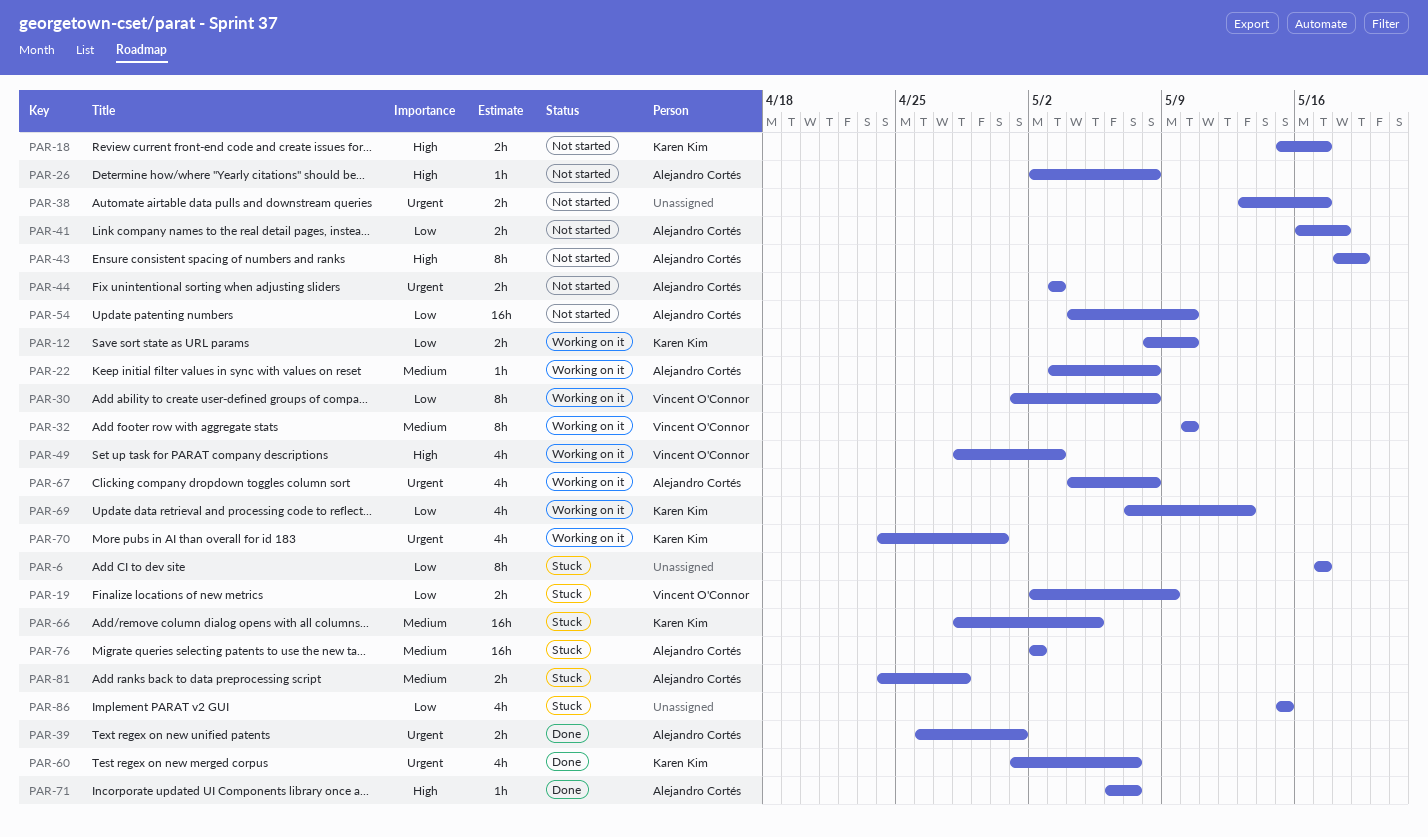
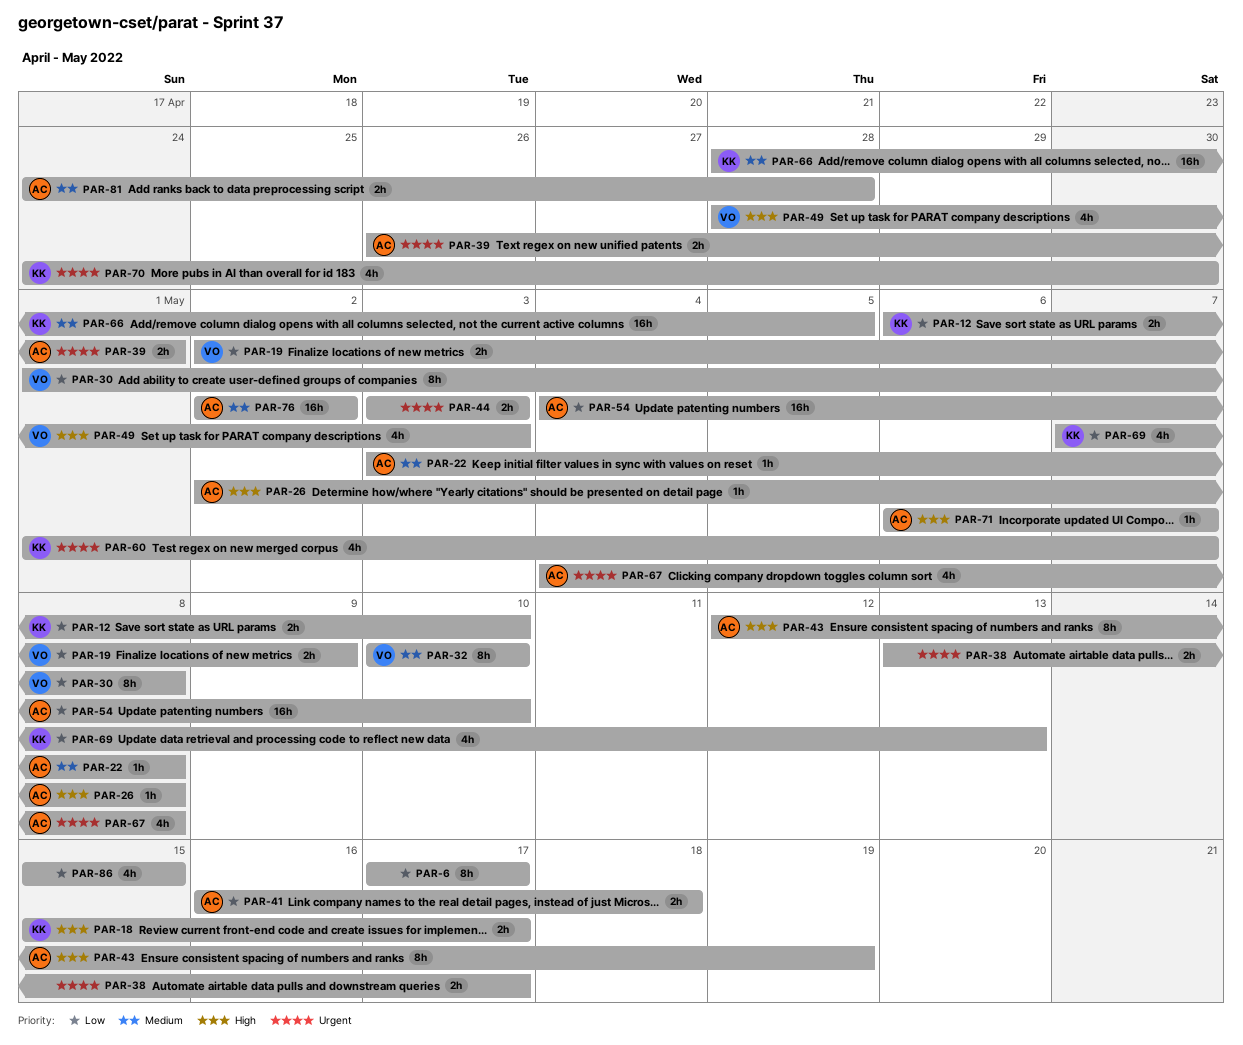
PAR-12, start: May 8 -> May 6
PAR-43, start: May 18 -> May 12
PAR-44, owner: Alejandro Cortés -> none

